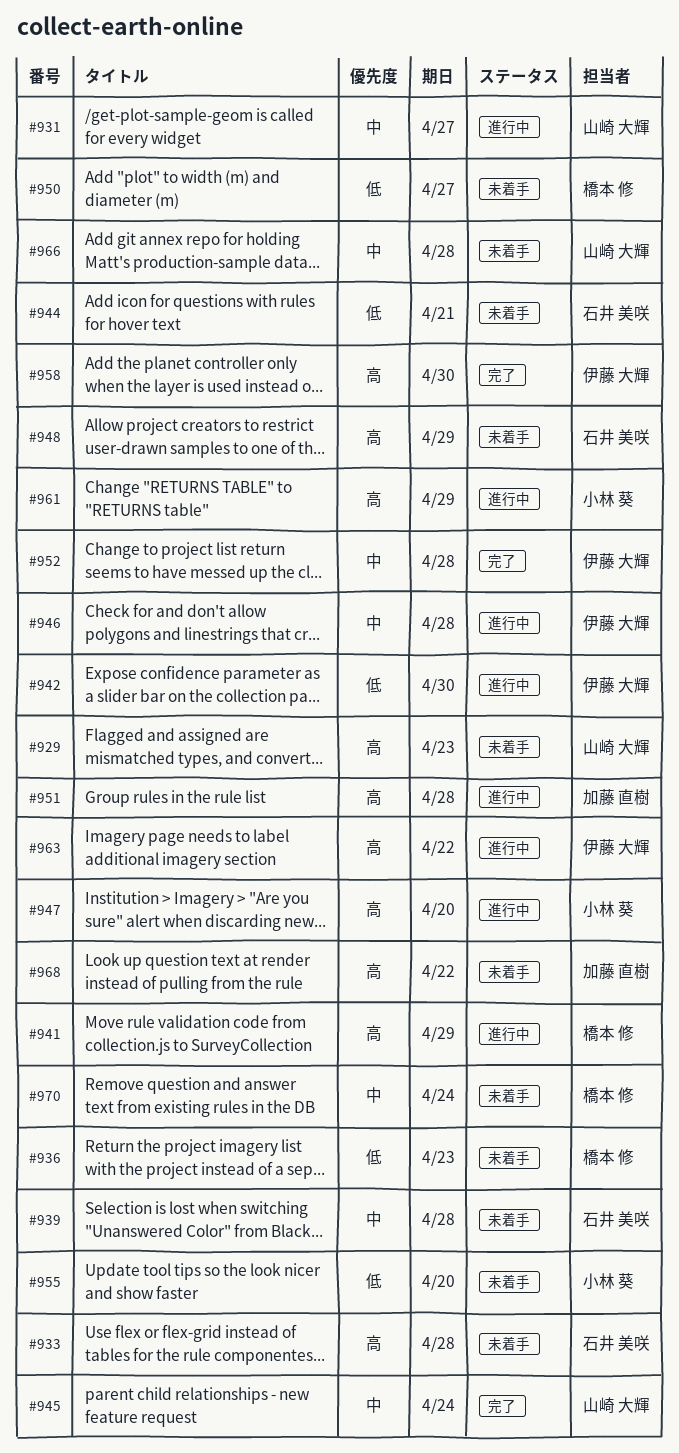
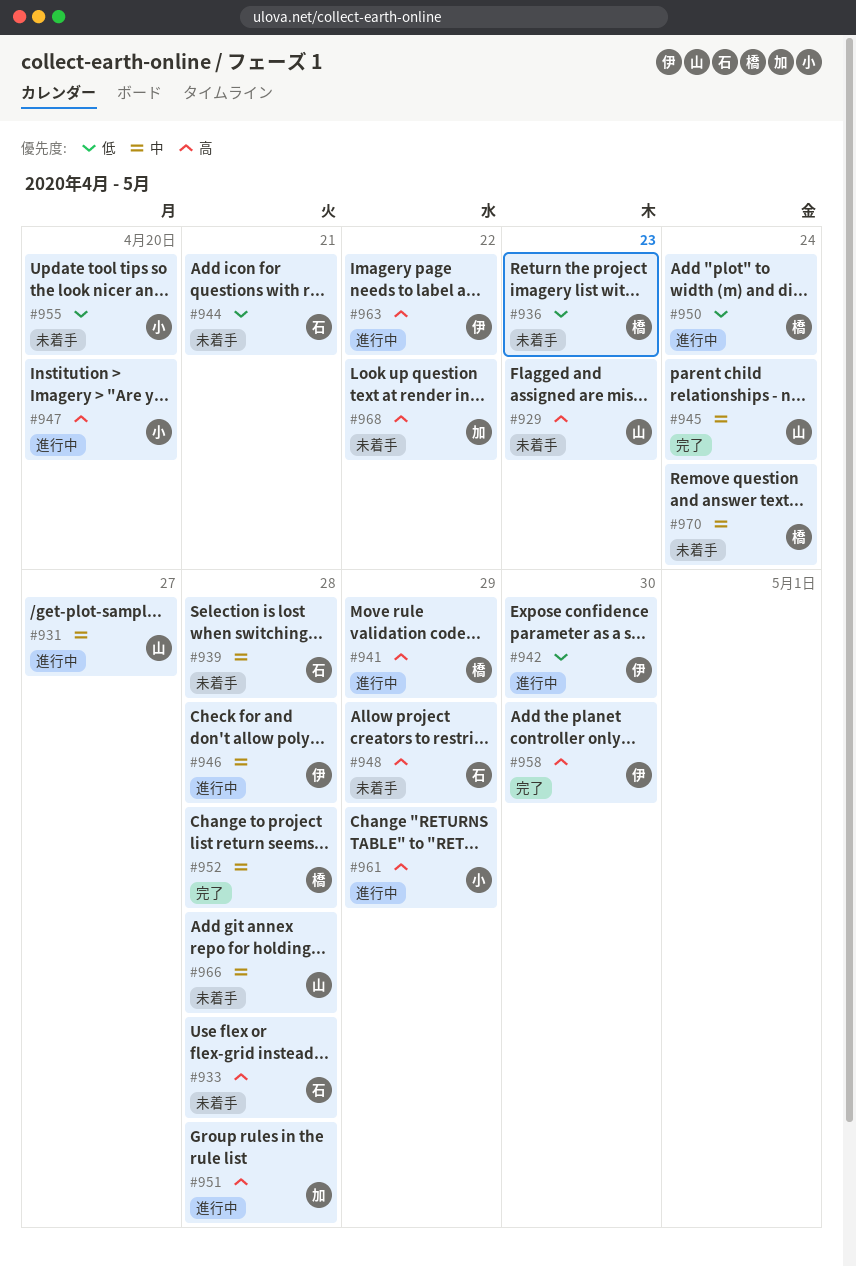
#950, status: 未着手 -> 進行中
#950, due: Apr 27 -> Apr 24
#952, owner: 伊藤 大輝 -> 橋本 修

